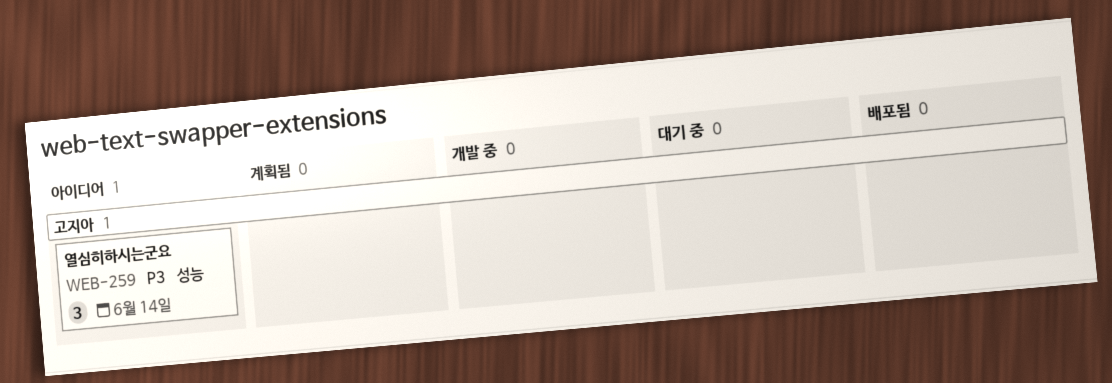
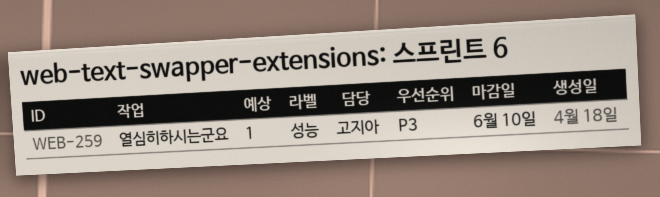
WEB-259, estimate: 3 -> 1
WEB-259, due: Jun 14 -> Jun 10

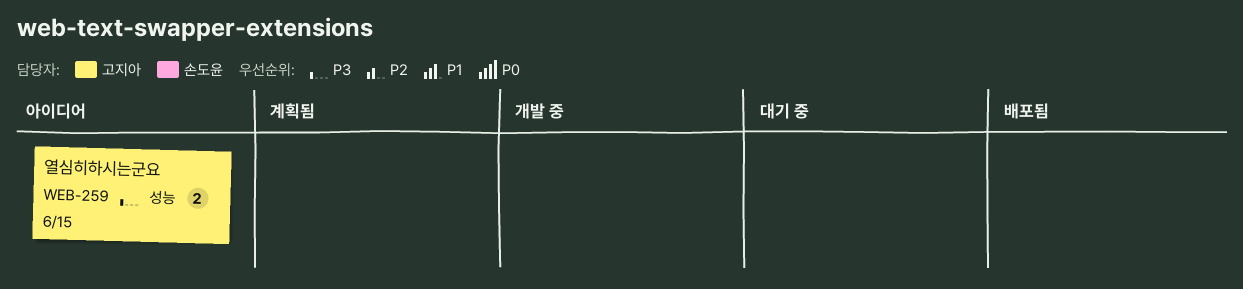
WEB-259, estimate: 1 -> 2
WEB-259, due: Jun 10 -> Jun 15

